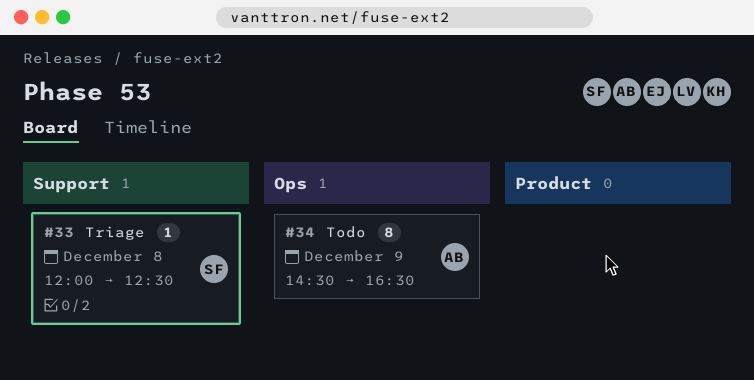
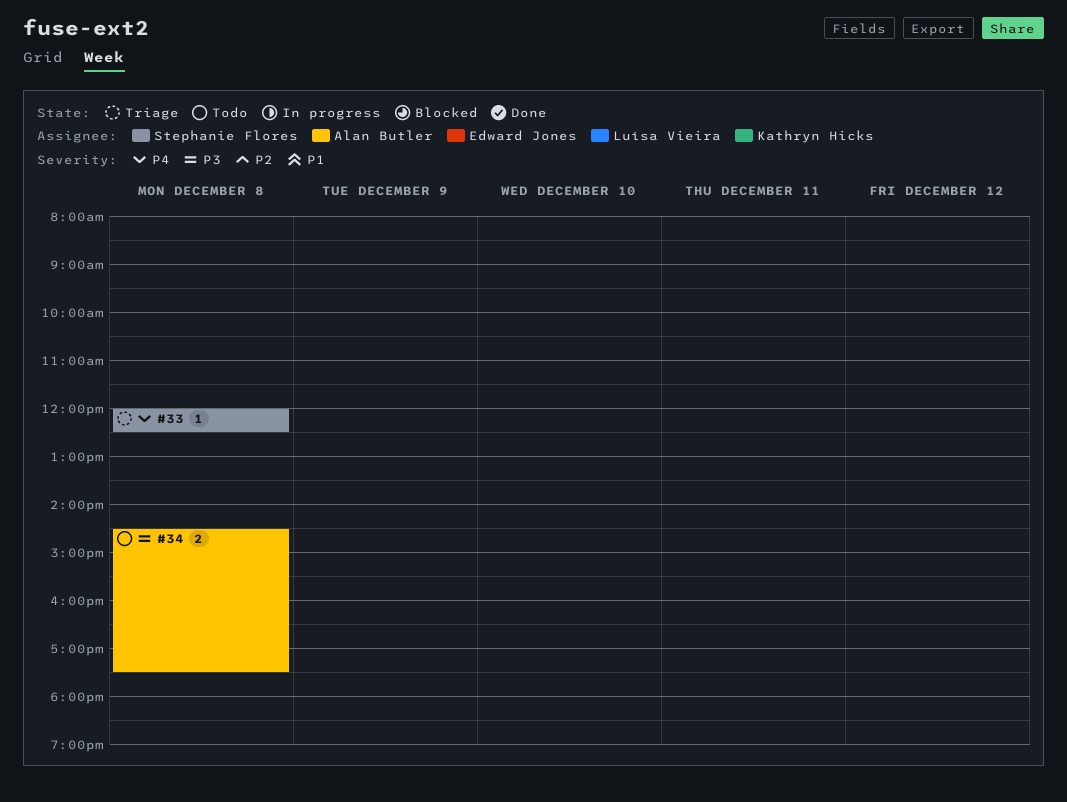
#34, estimate: 8 -> 2
#34, day: Dec 9 -> Dec 8
#34, ends: 16:30 -> 17:30

